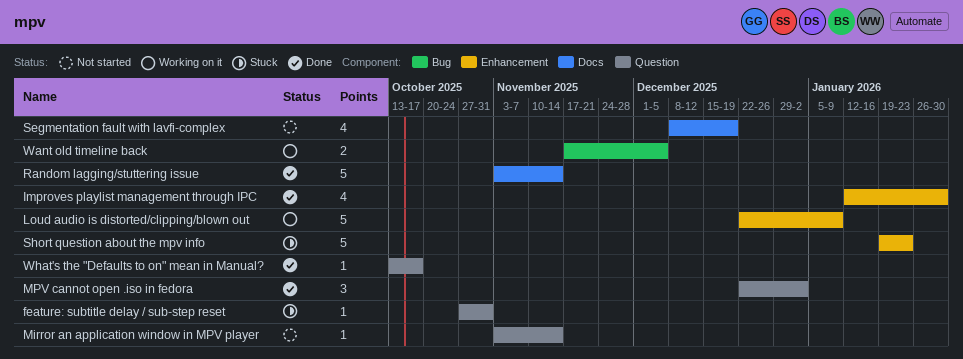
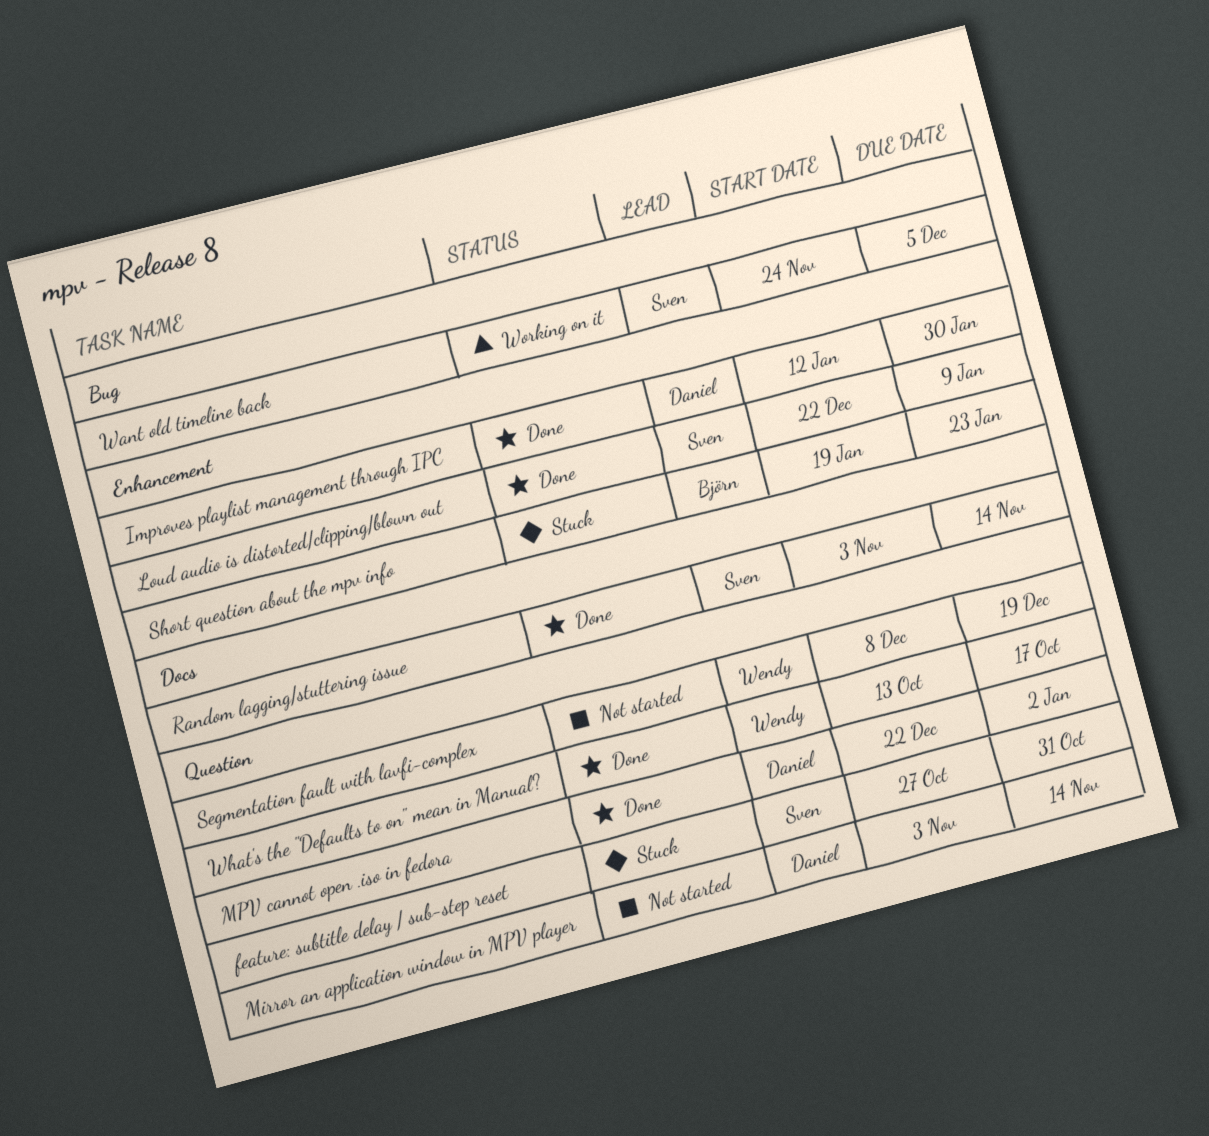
Loud audio is distorted/clipping/blown out, status: Working on it -> Done
Segmentation fault with lavfi-complex, label: Docs -> Question
Want old timeline back, start: Nov 17 -> Nov 24

